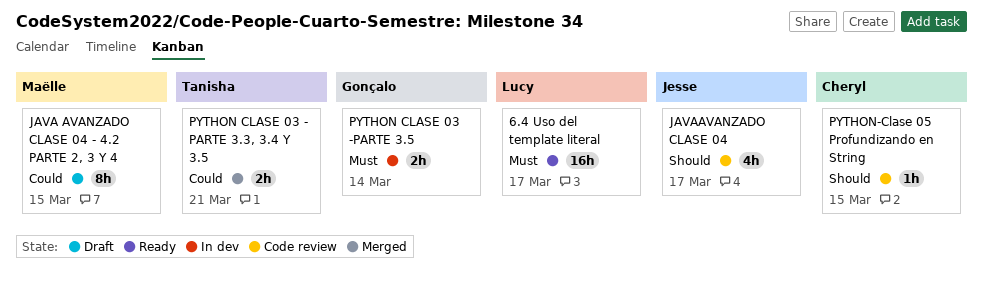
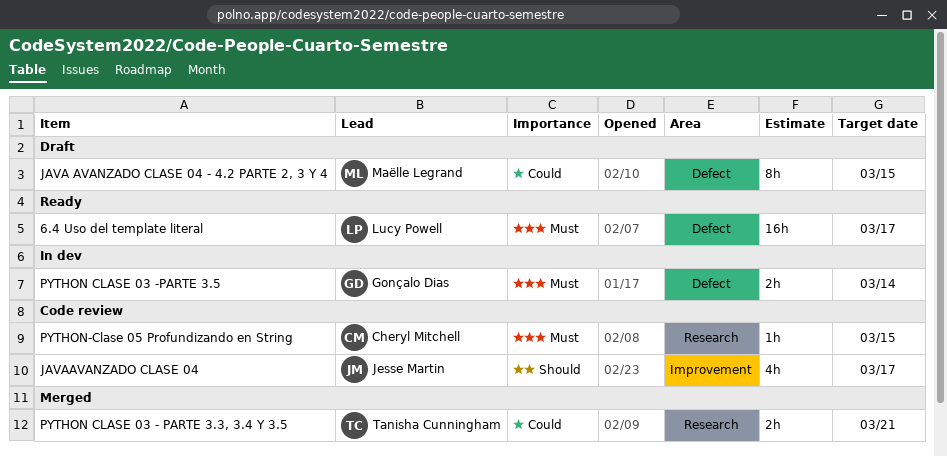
PYTHON-Clase 05 Profundizando en String, priority: Should -> Must

